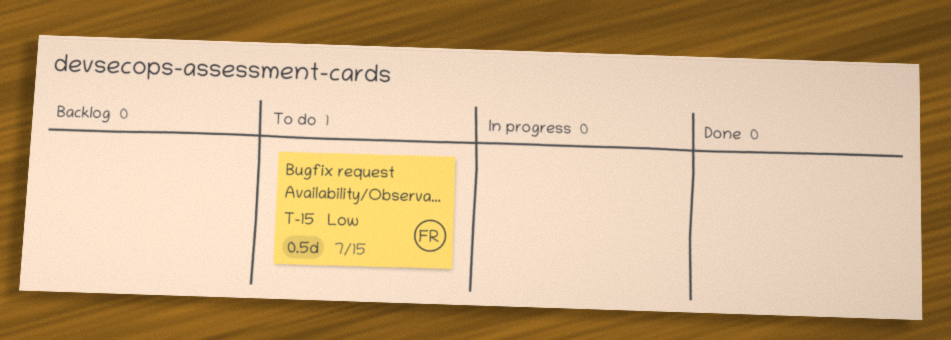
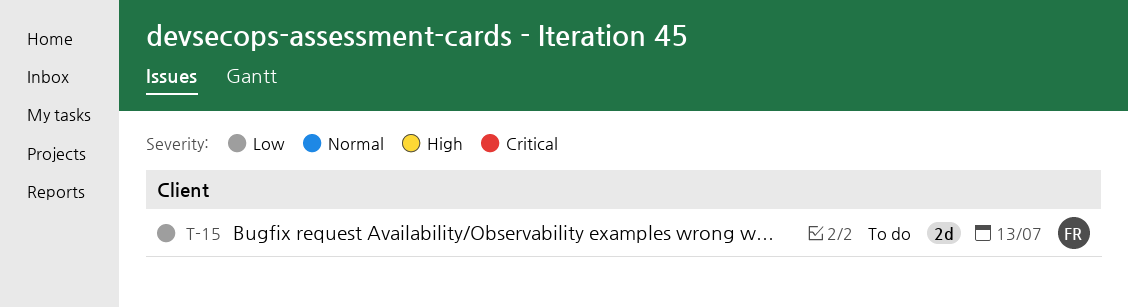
T-15, estimate: 0.5d -> 2d
T-15, due: Jul 15 -> Jul 13

